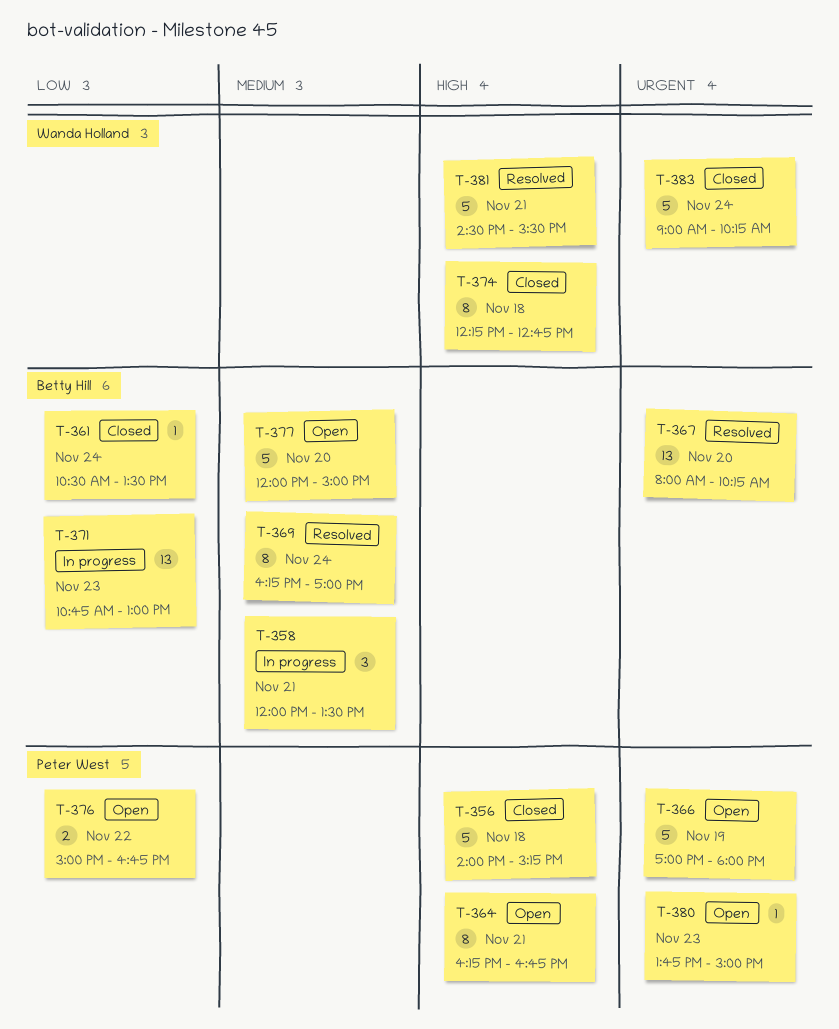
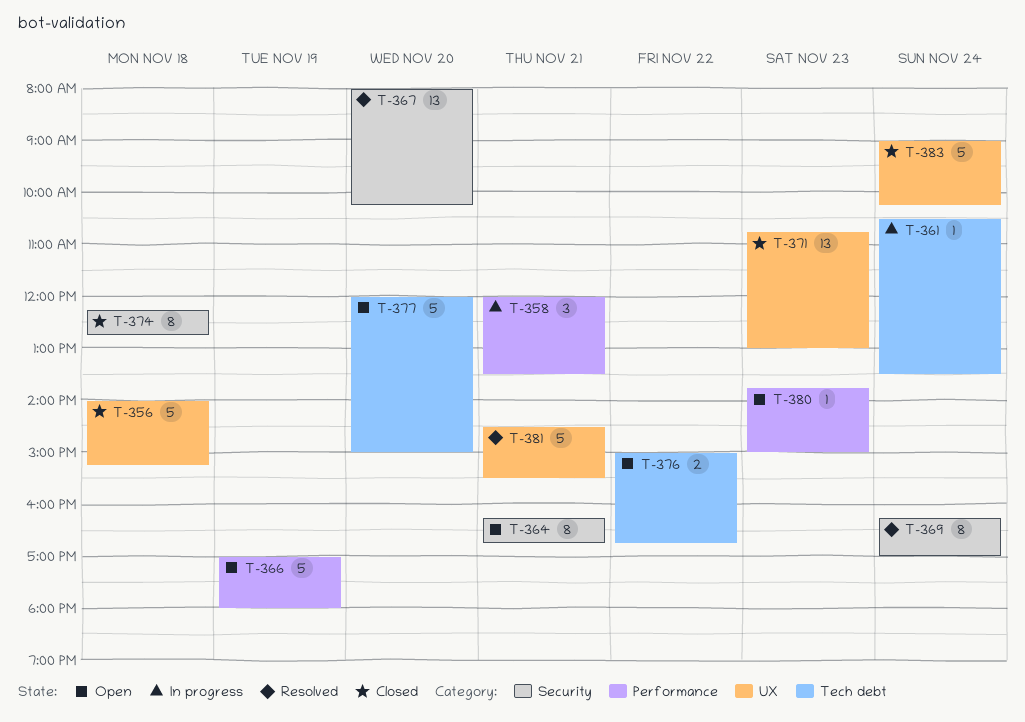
T-361, status: Closed -> In progress
T-371, status: In progress -> Closed

